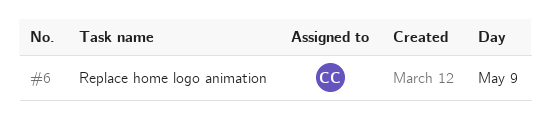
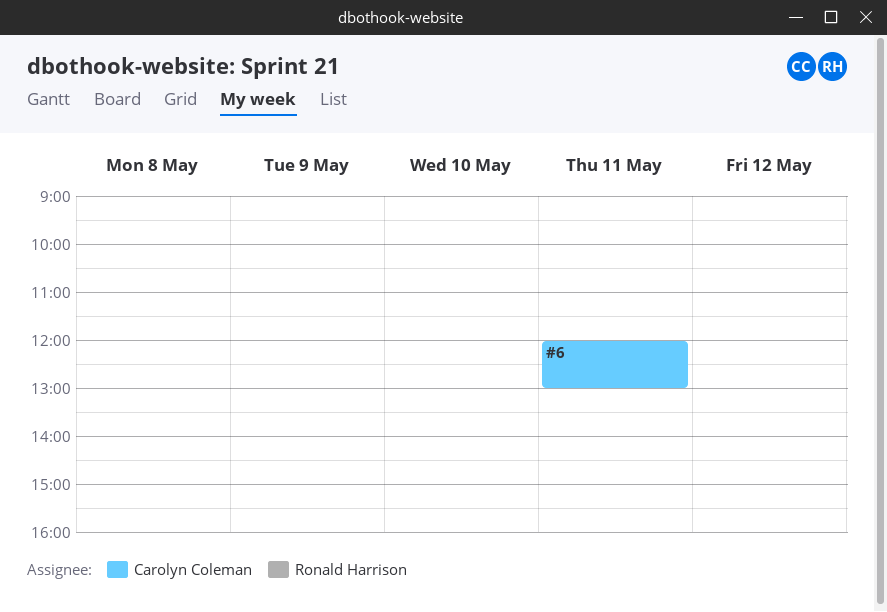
#6, day: May 9 -> May 11

